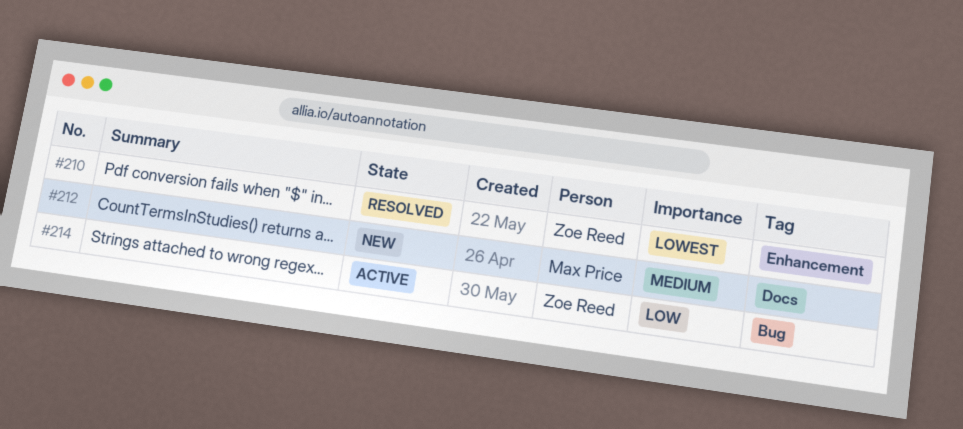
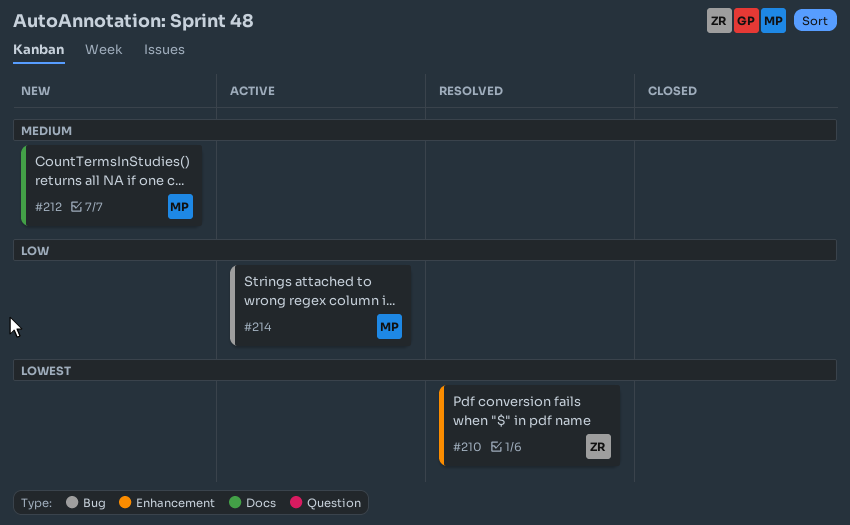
#214, owner: Zoe Reed -> Max Price

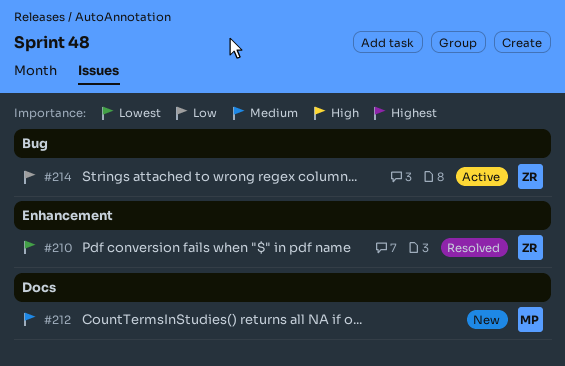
#214, owner: MP -> ZR

